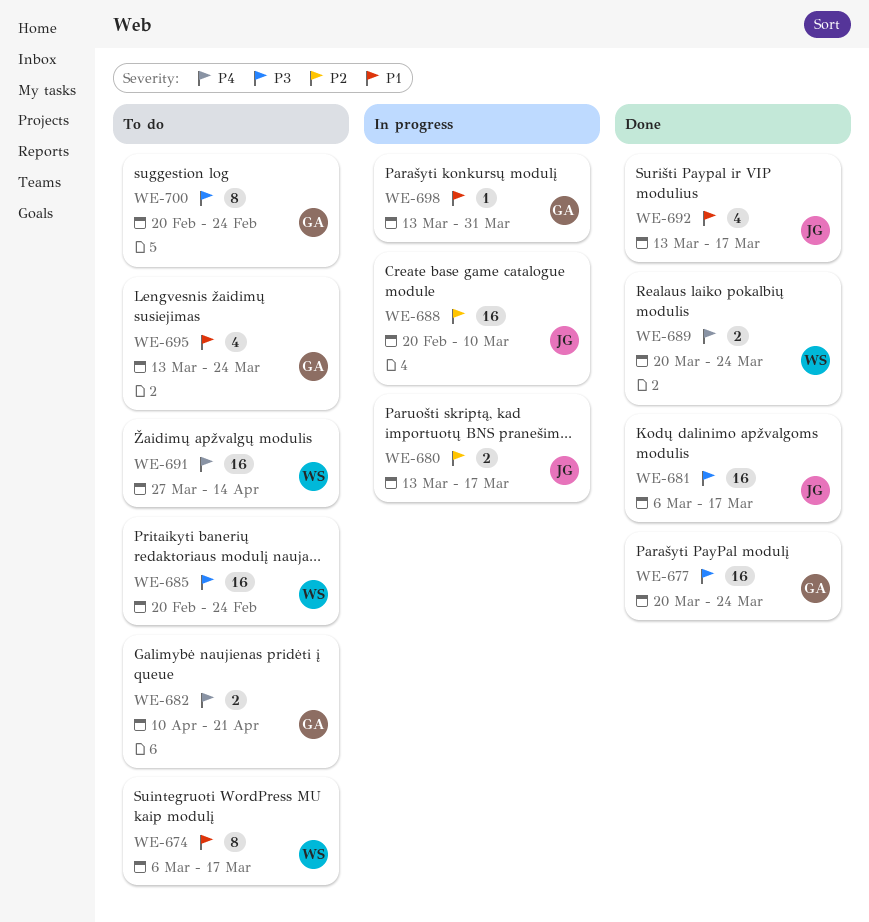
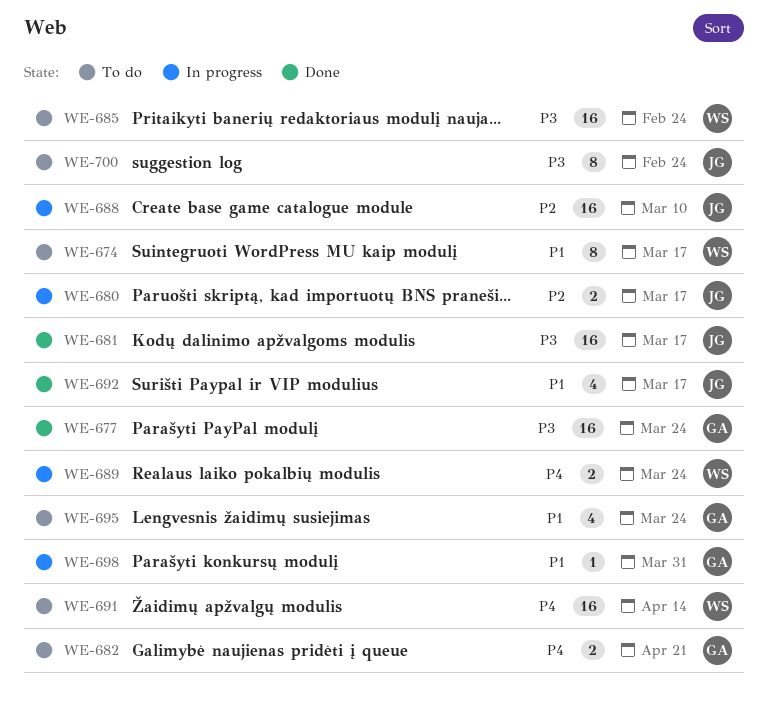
WE-689, status: Done -> In progress
WE-700, owner: GA -> JG

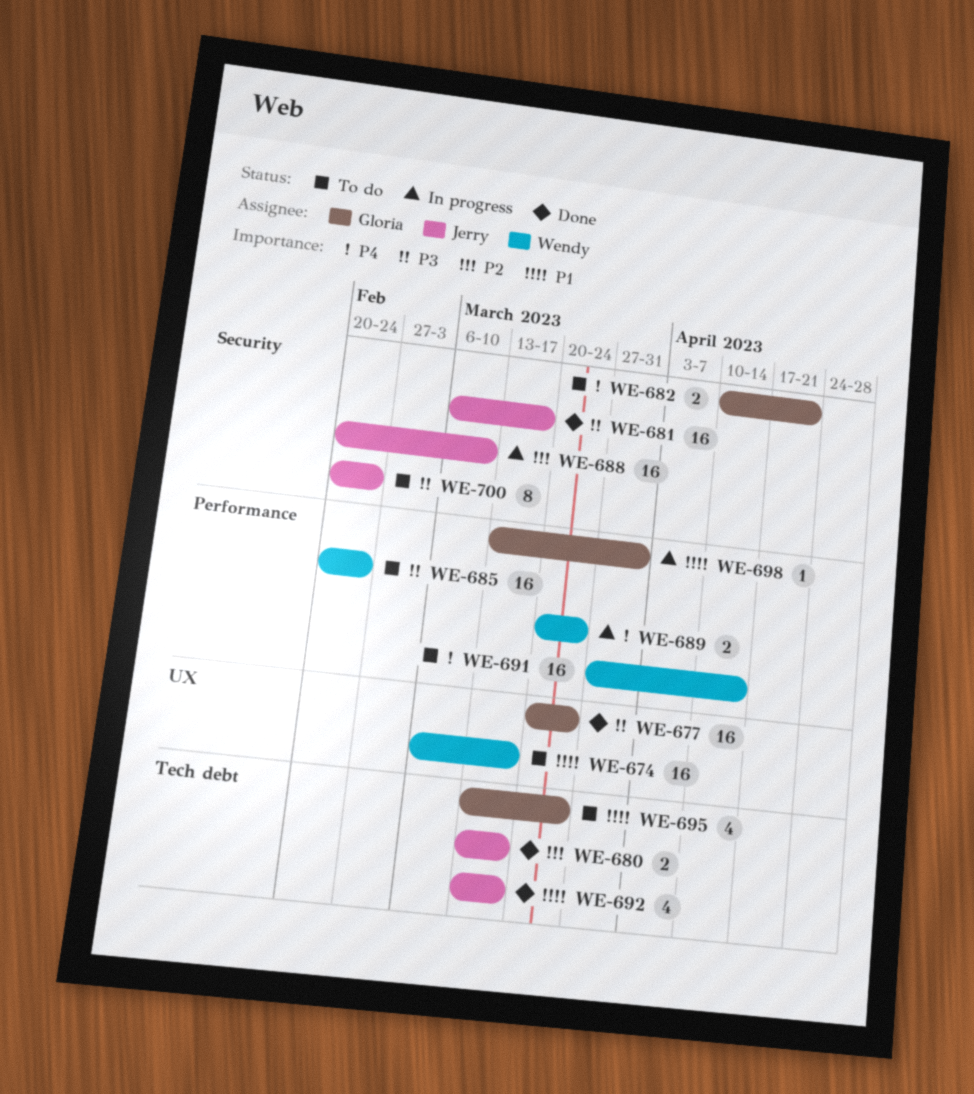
WE-674, estimate: 8 -> 16
WE-680, status: In progress -> Done

